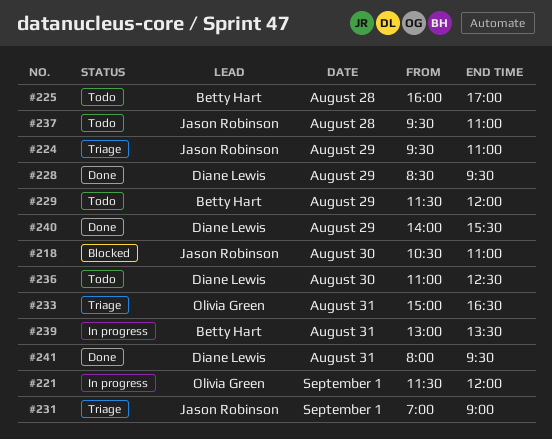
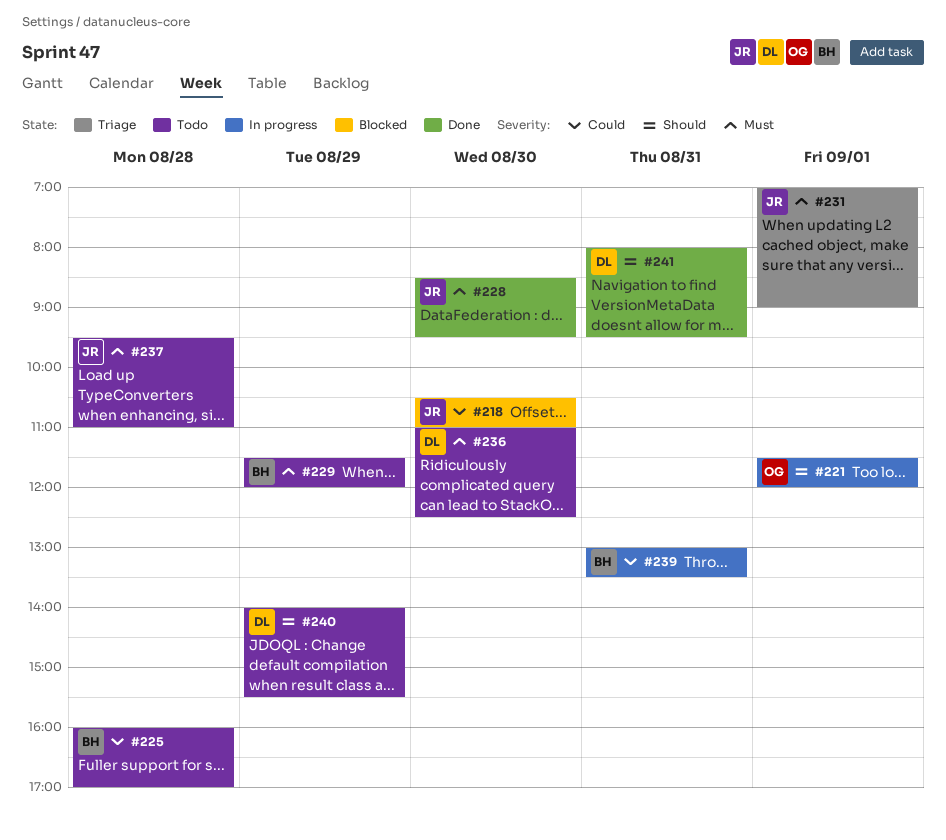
#224: present -> none
#228, owner: Diane Lewis -> Jason Robinson
#228, day: Aug 29 -> Aug 30
#233: present -> none
#240, status: Done -> Todo

